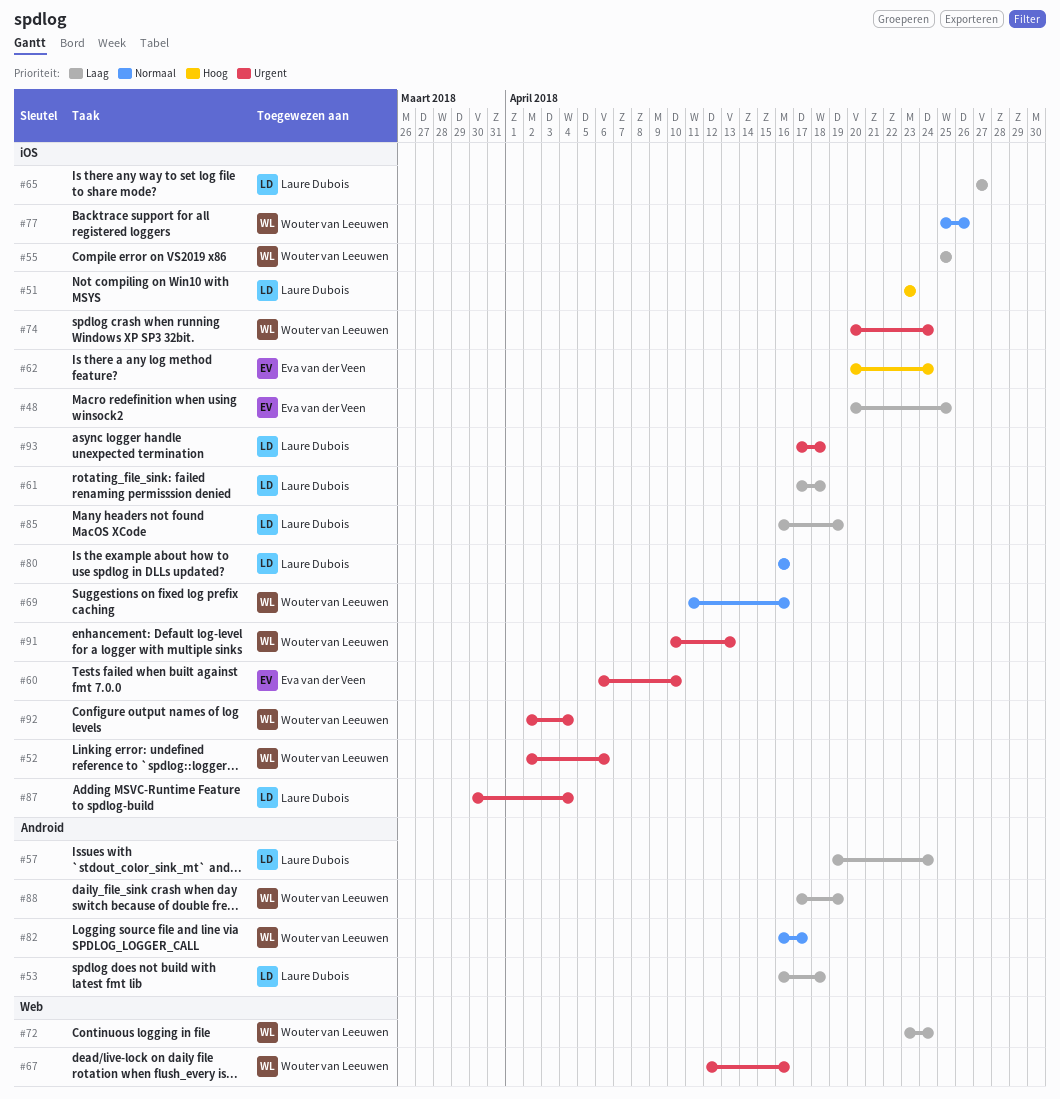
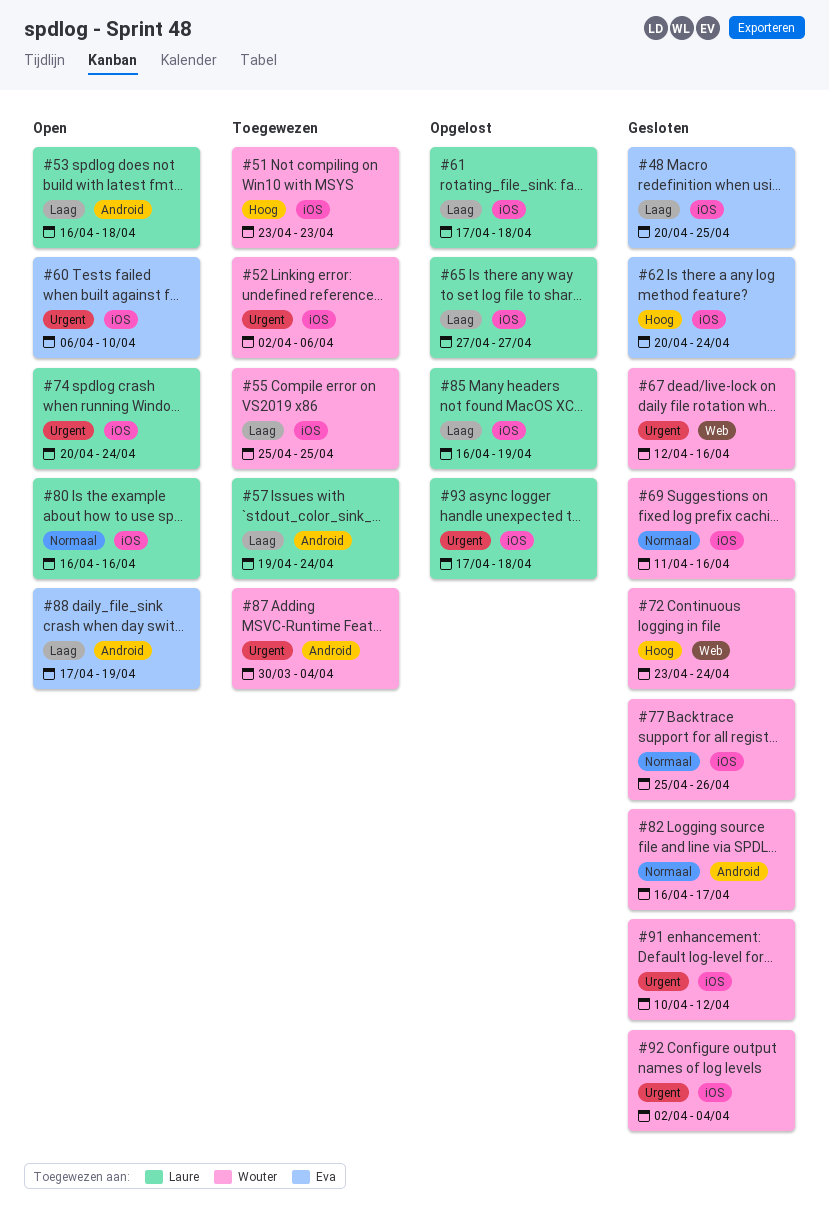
#51, owner: Laure Dubois -> Wouter van Leeuwen
#72, priority: Laag -> Hoog
#74, owner: Wouter van Leeuwen -> Laure Dubois
#87, owner: Laure Dubois -> Wouter van Leeuwen
#87, label: iOS -> Android
#88, owner: Wouter van Leeuwen -> Eva van der Veen
#91, due: Apr 13 -> Apr 12

